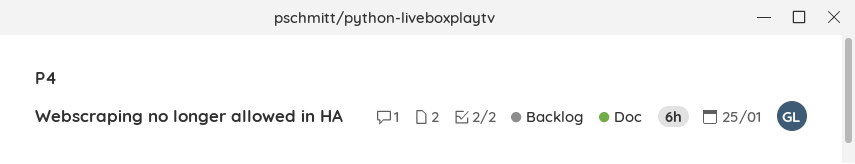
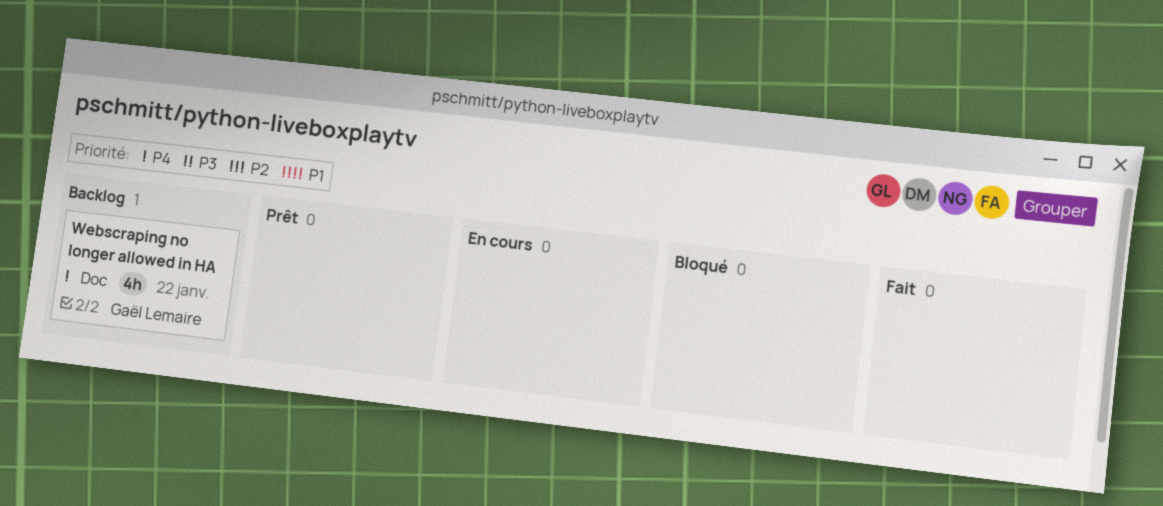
Webscraping no longer allowed in HA, estimate: 6h -> 4h
Webscraping no longer allowed in HA, due: Jan 25 -> Jan 22

